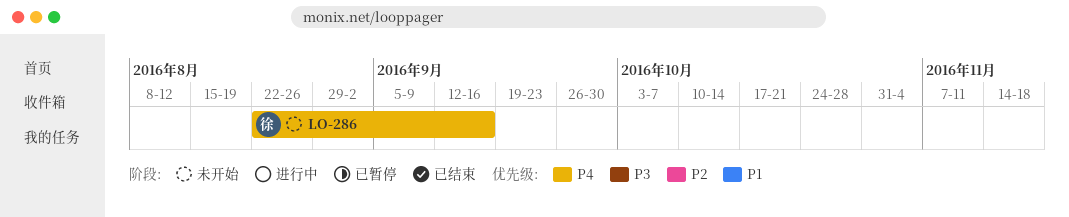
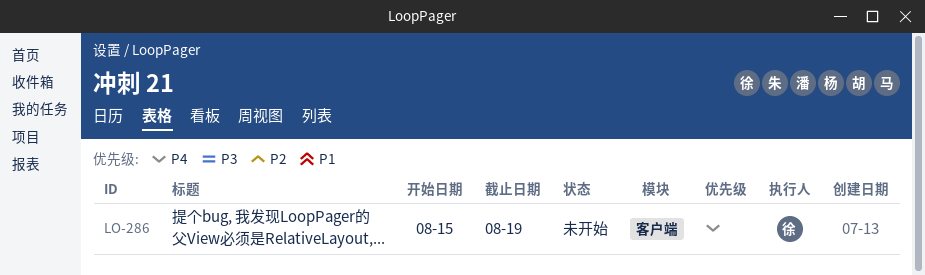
LO-286, start: Aug 22 -> Aug 15
LO-286, due: Sep 16 -> Aug 19

